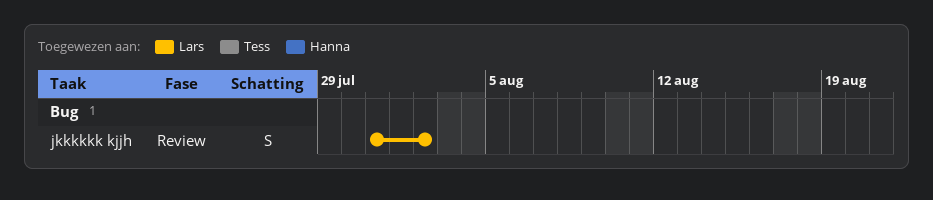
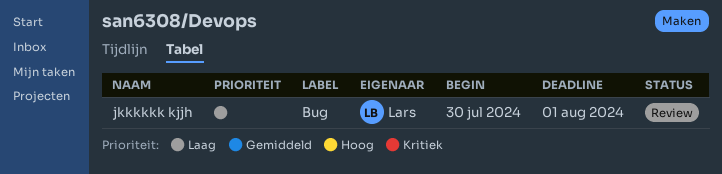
jkkkkkk kjjh, start: Jul 31 -> Jul 30
jkkkkkk kjjh, due: Aug 2 -> Aug 1

